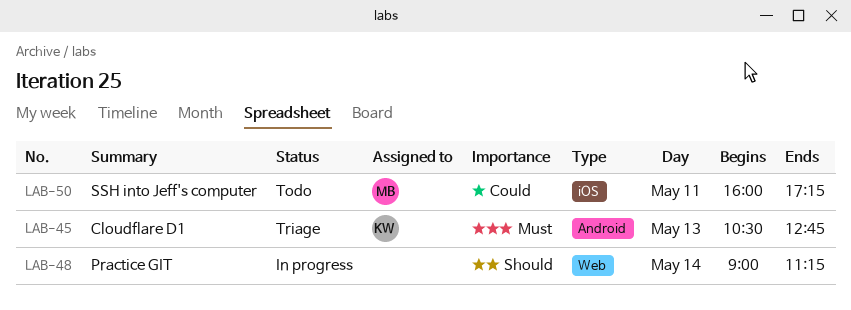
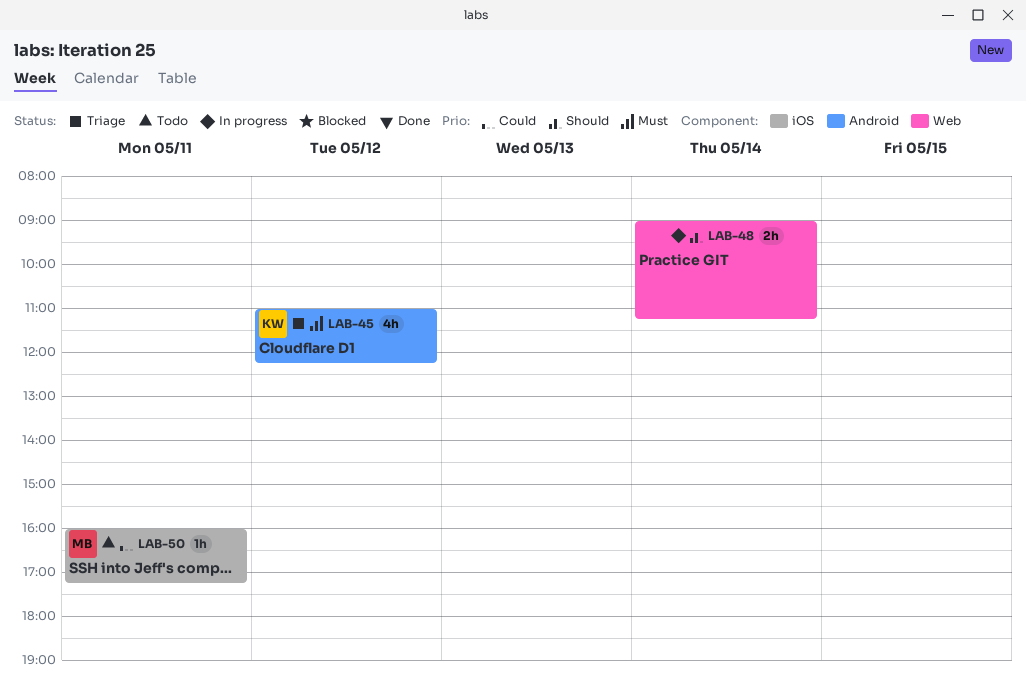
LAB-45, day: May 13 -> May 12
LAB-45, begins: 10:30 -> 11:00
LAB-45, ends: 12:45 -> 12:15

